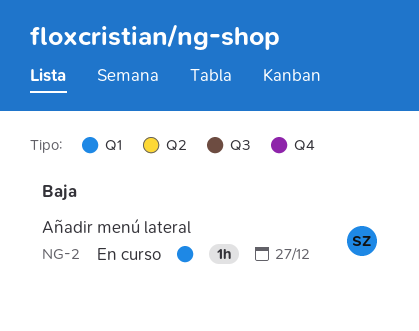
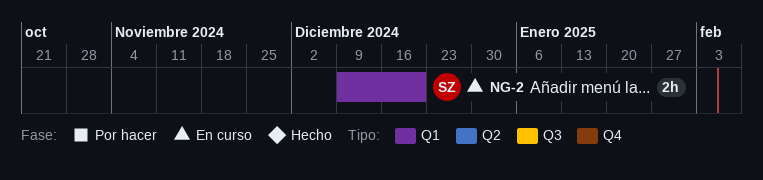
NG-2, estimate: 1h -> 2h
NG-2, due: Dec 27 -> Dec 20

